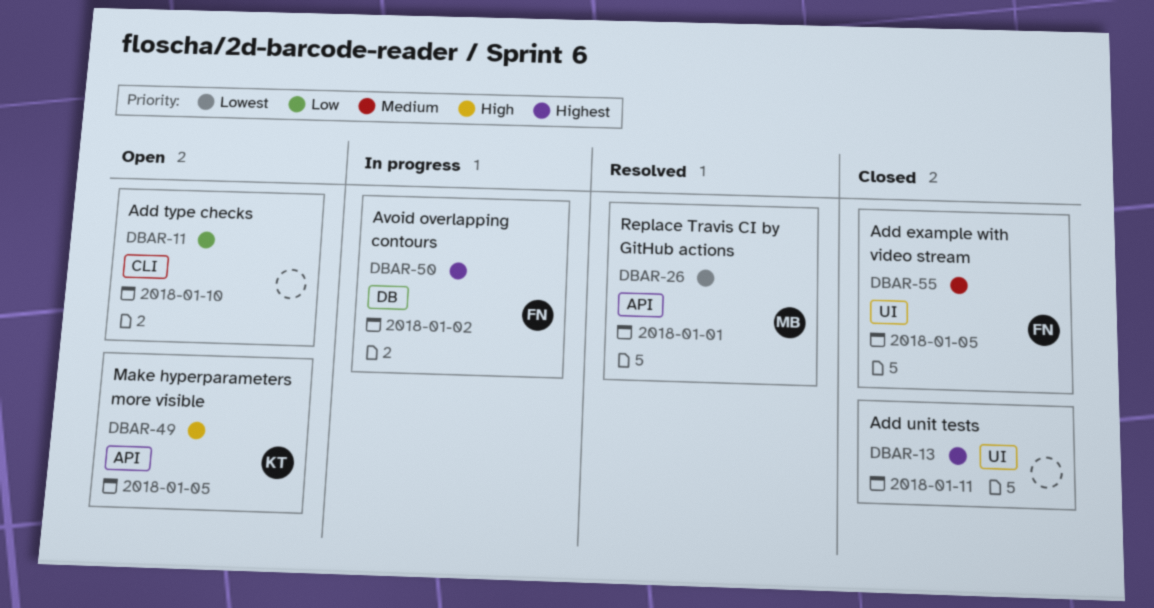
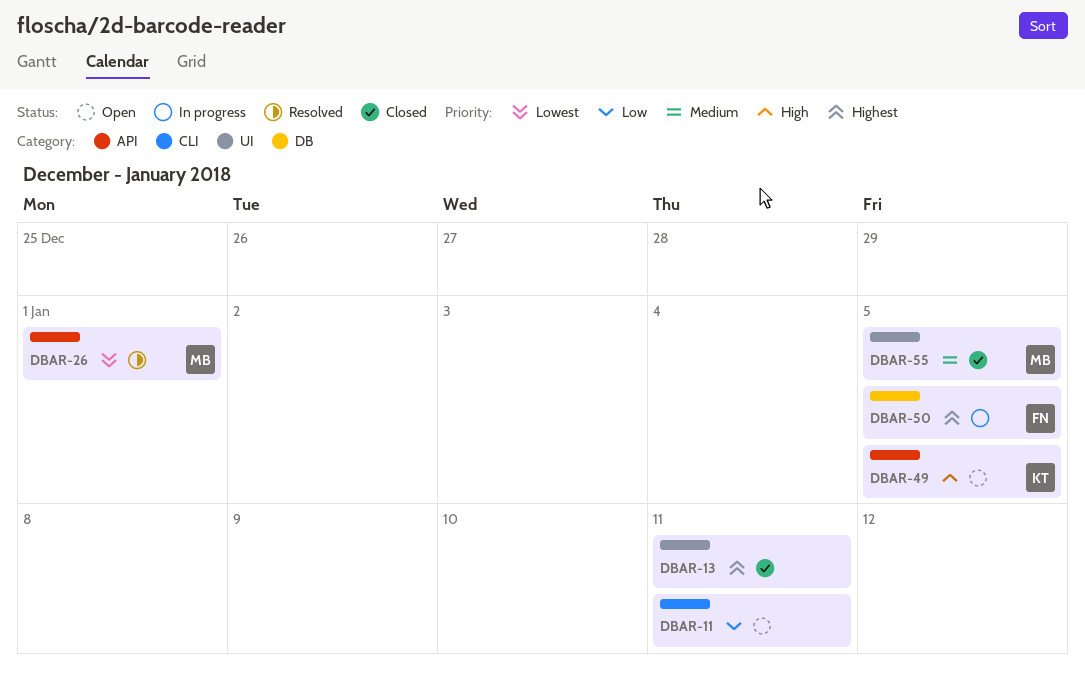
DBAR-11, due: Jan 10 -> Jan 11
DBAR-50, due: Jan 2 -> Jan 5
DBAR-55, owner: FN -> MB

